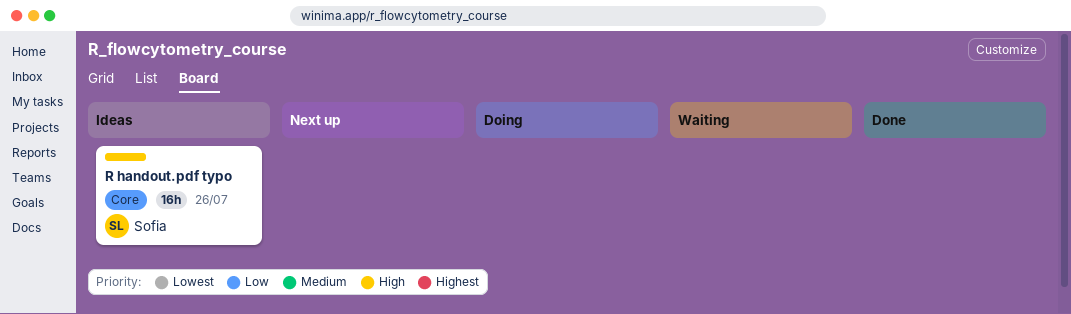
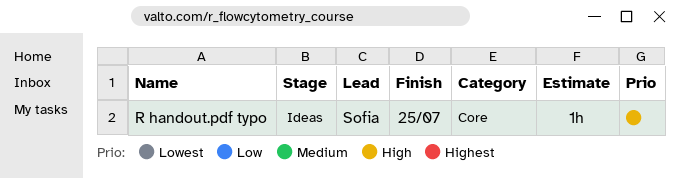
R handout.pdf typo, estimate: 16h -> 1h
R handout.pdf typo, due: Jul 26 -> Jul 25

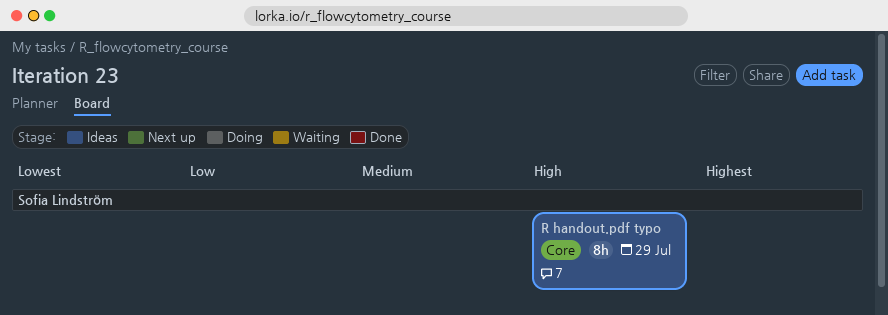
R handout.pdf typo, estimate: 1h -> 8h
R handout.pdf typo, due: Jul 25 -> Jul 29

